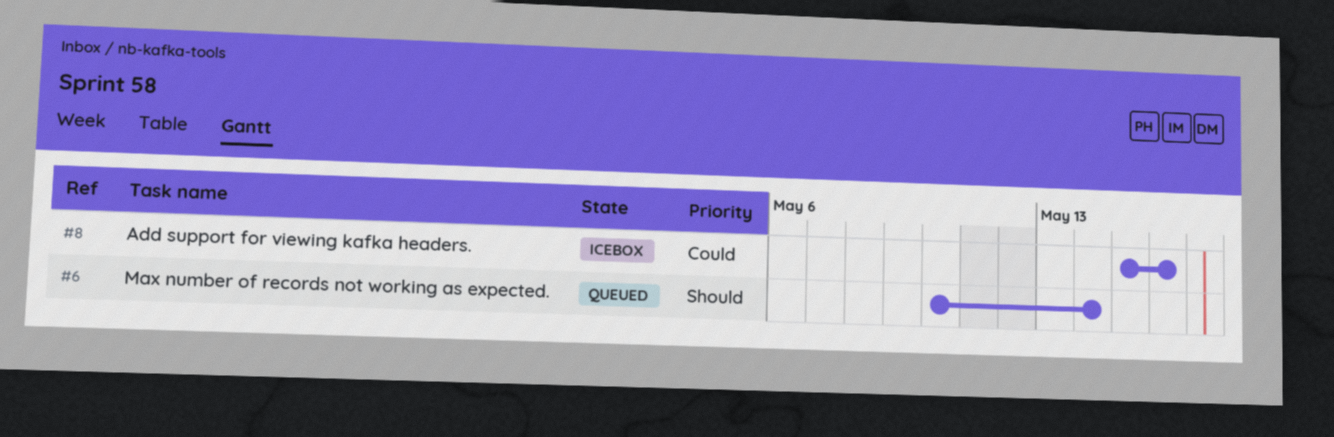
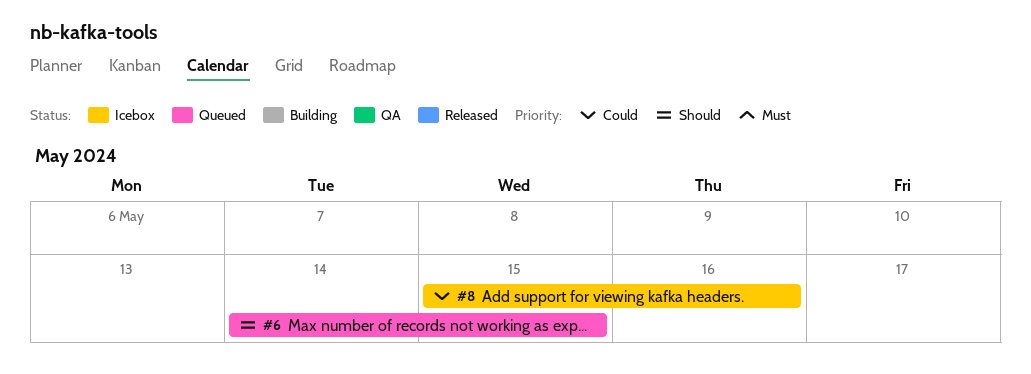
#6, start: May 10 -> May 14
#6, due: May 14 -> May 15

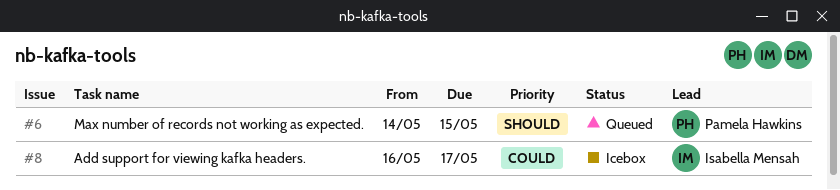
#8, start: May 15 -> May 16
#8, due: May 16 -> May 17

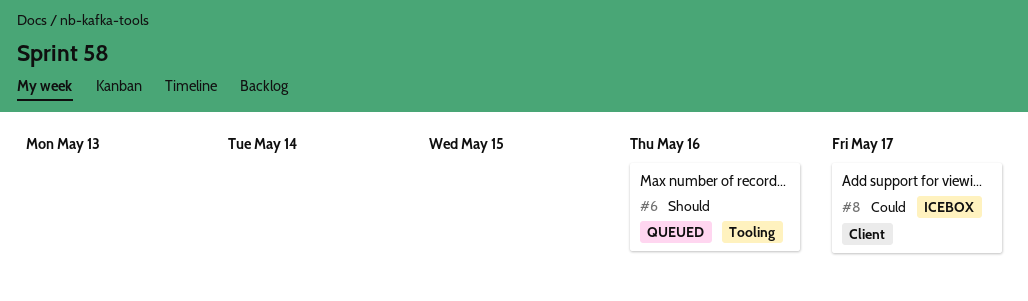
#6, due: May 15 -> May 16

